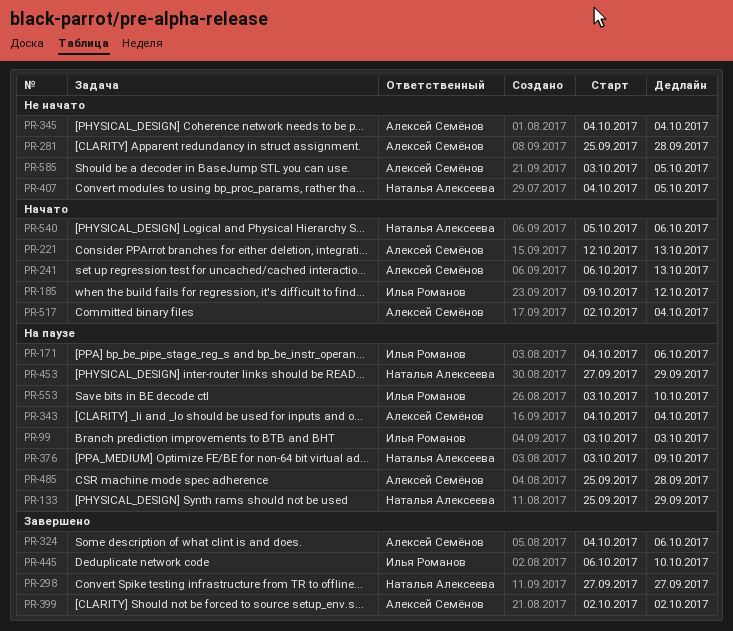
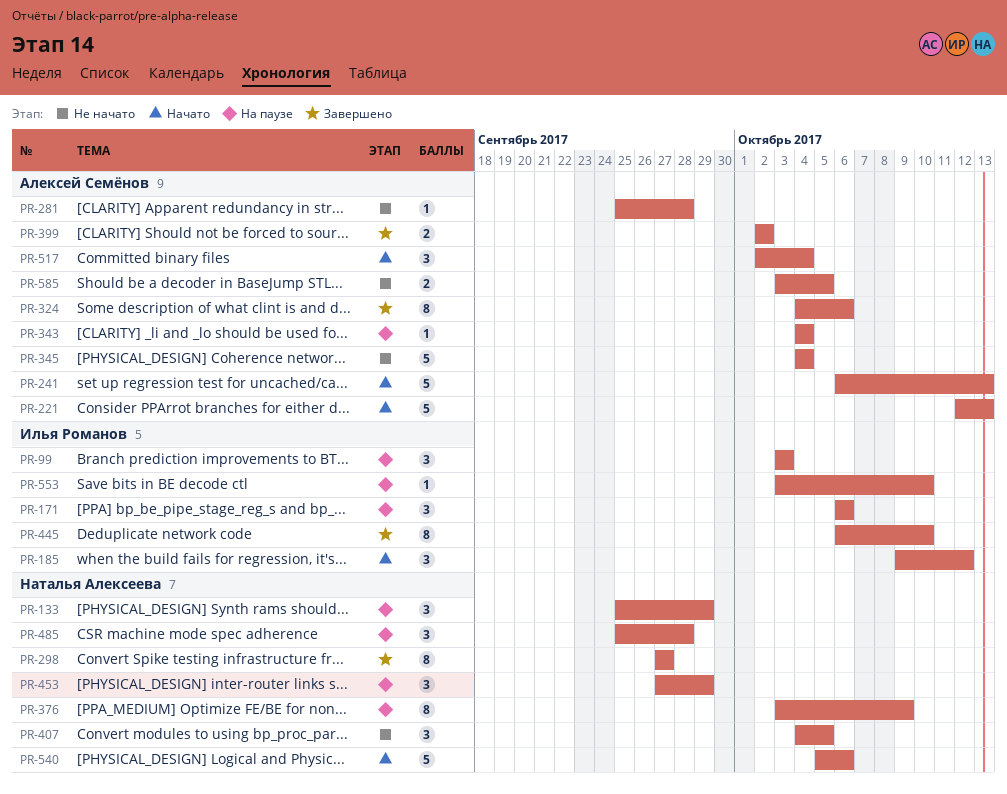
PR-171, start: Oct 4 -> Oct 6
PR-485, owner: Алексей Семёнов -> Наталья Алексеева

